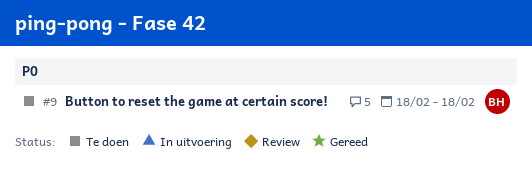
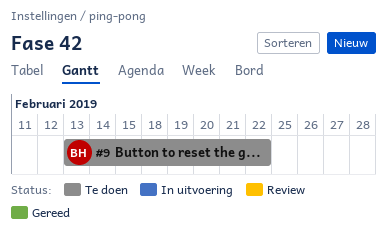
#9, start: Feb 18 -> Feb 13
#9, due: Feb 18 -> Feb 22

